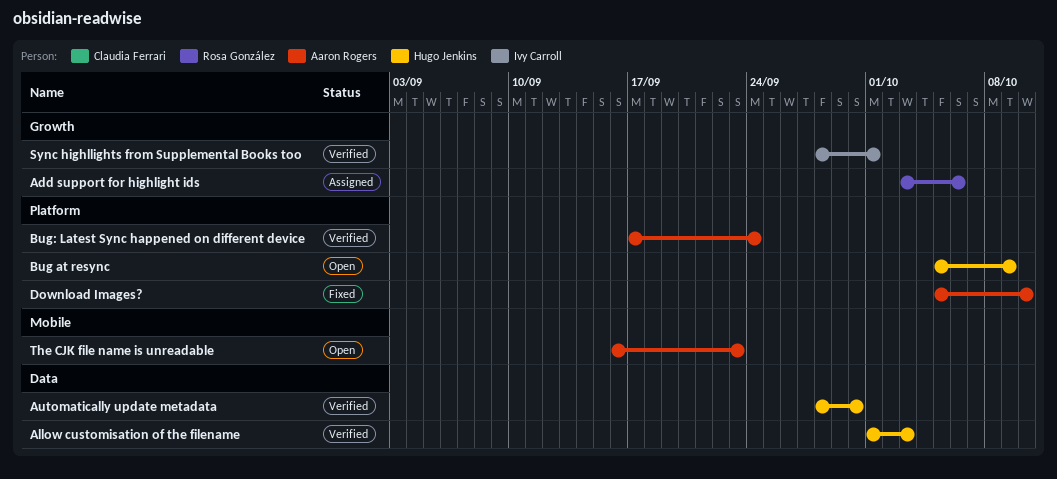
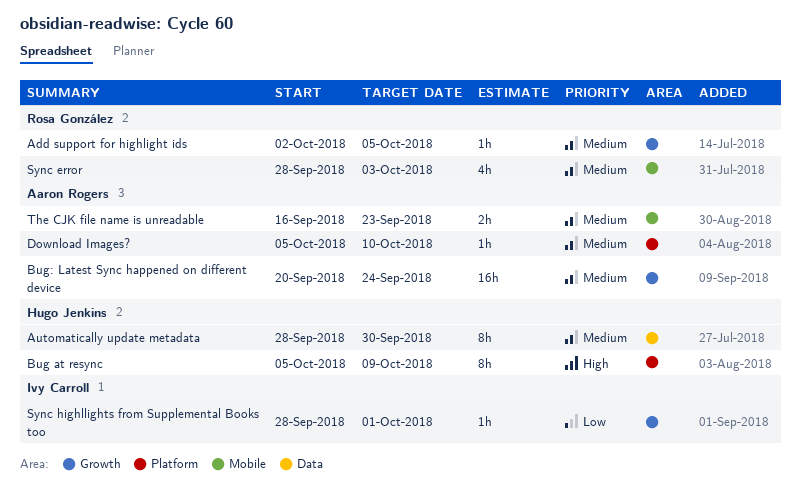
Add support for highlight ids, start: Oct 3 -> Oct 2
Add support for highlight ids, due: Oct 6 -> Oct 5
Allow customisation of the filename: present -> none
Bug: Latest Sync happened on different device, label: Platform -> Growth
Bug: Latest Sync happened on different device, start: Sep 17 -> Sep 20
Sync error: none -> present

